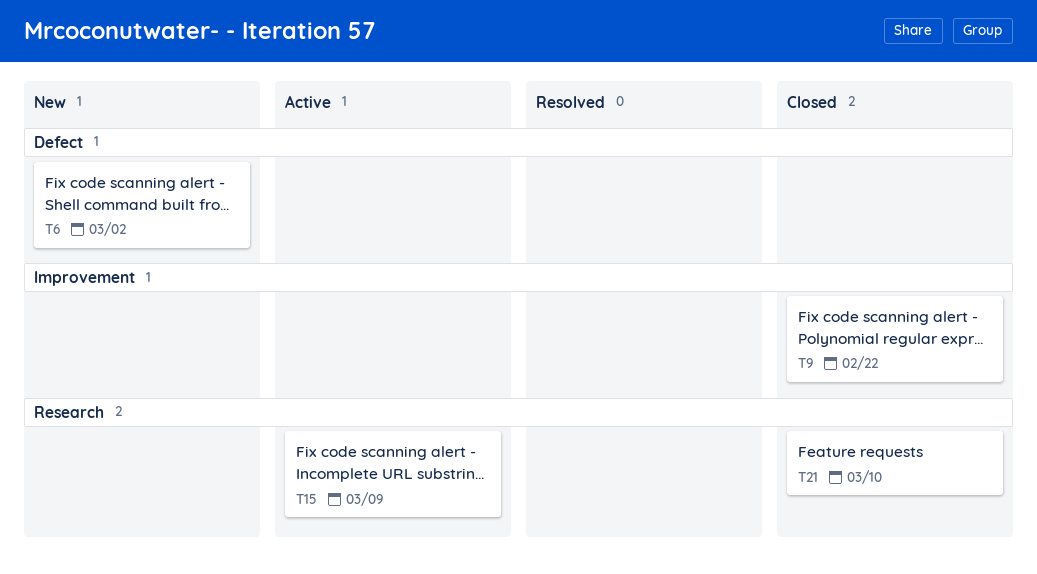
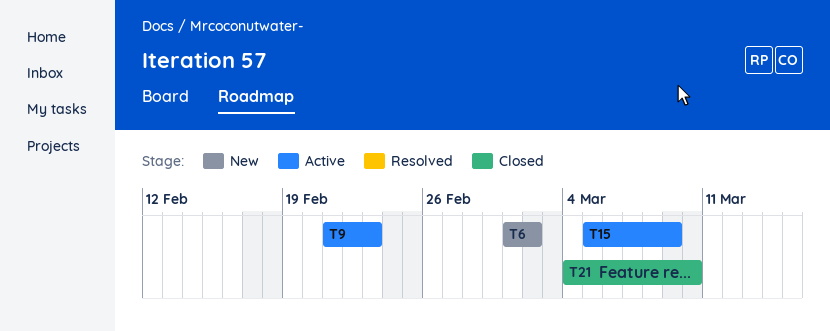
T9, status: Closed -> Active
T9, due: Feb 22 -> Feb 23

